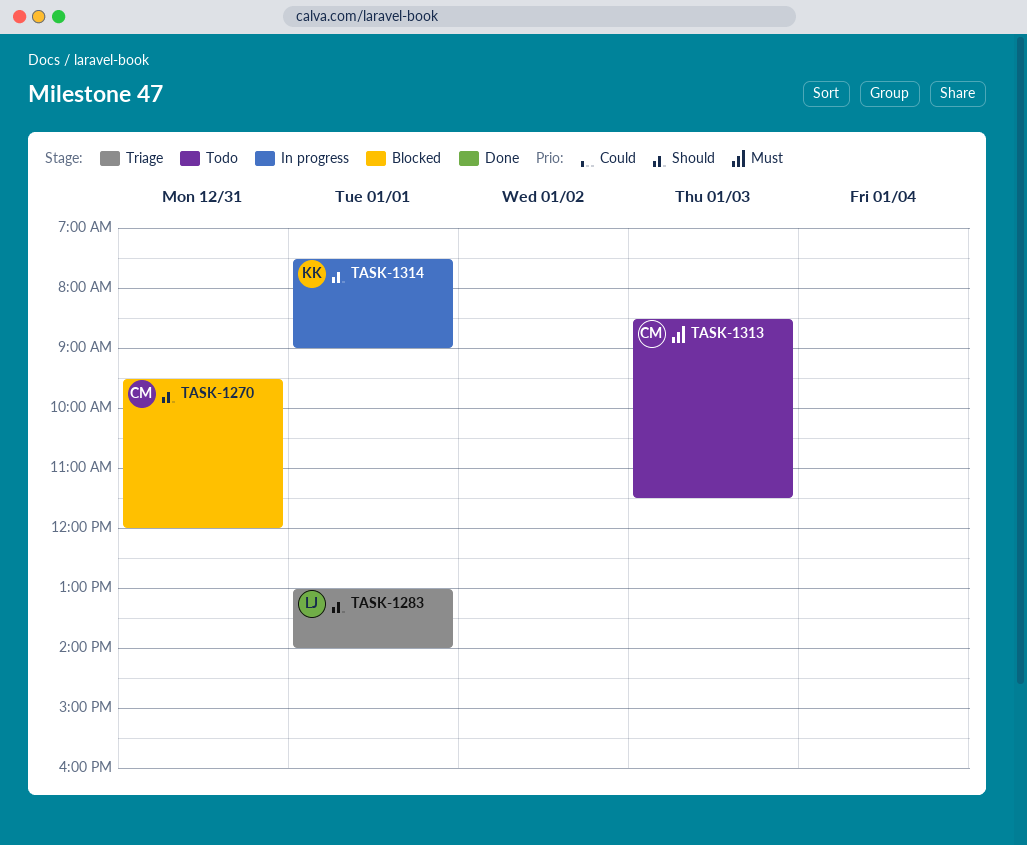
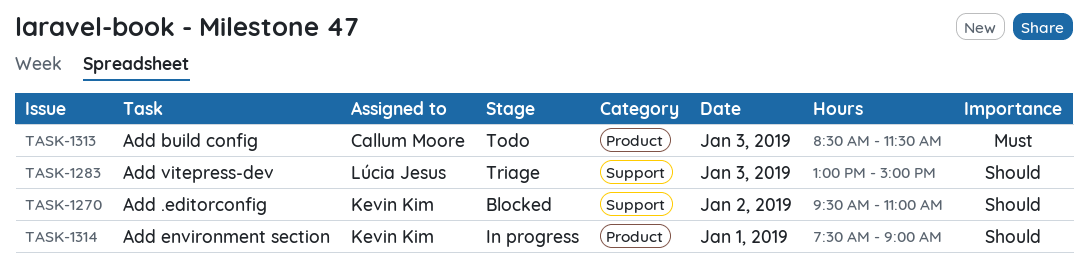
TASK-1270, owner: Callum Moore -> Kevin Kim
TASK-1270, day: Dec 31 -> Jan 2
TASK-1270, ends: 12:00 -> 11:00
TASK-1283, day: Jan 1 -> Jan 3
TASK-1283, ends: 14:00 -> 15:00

